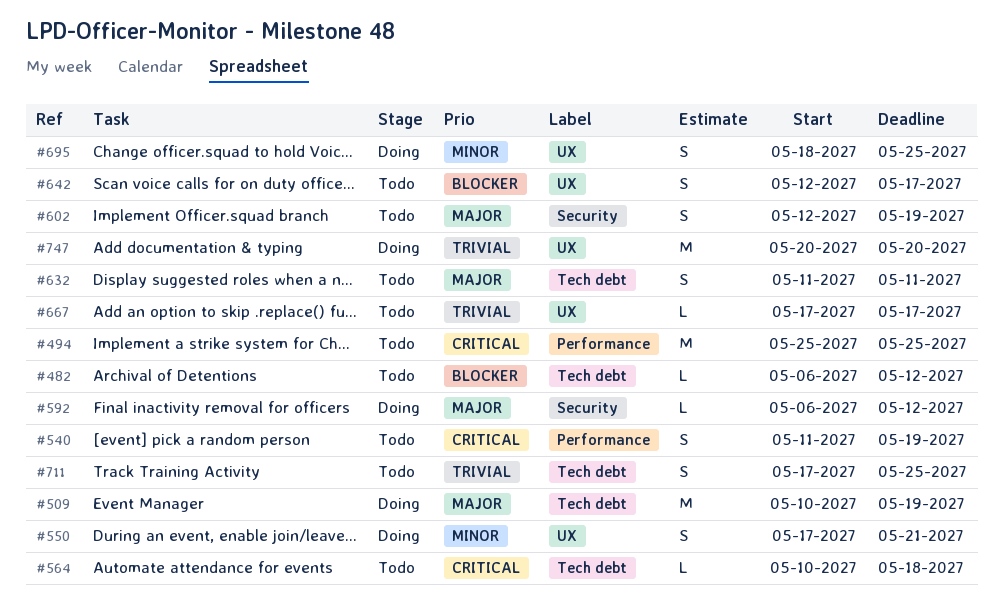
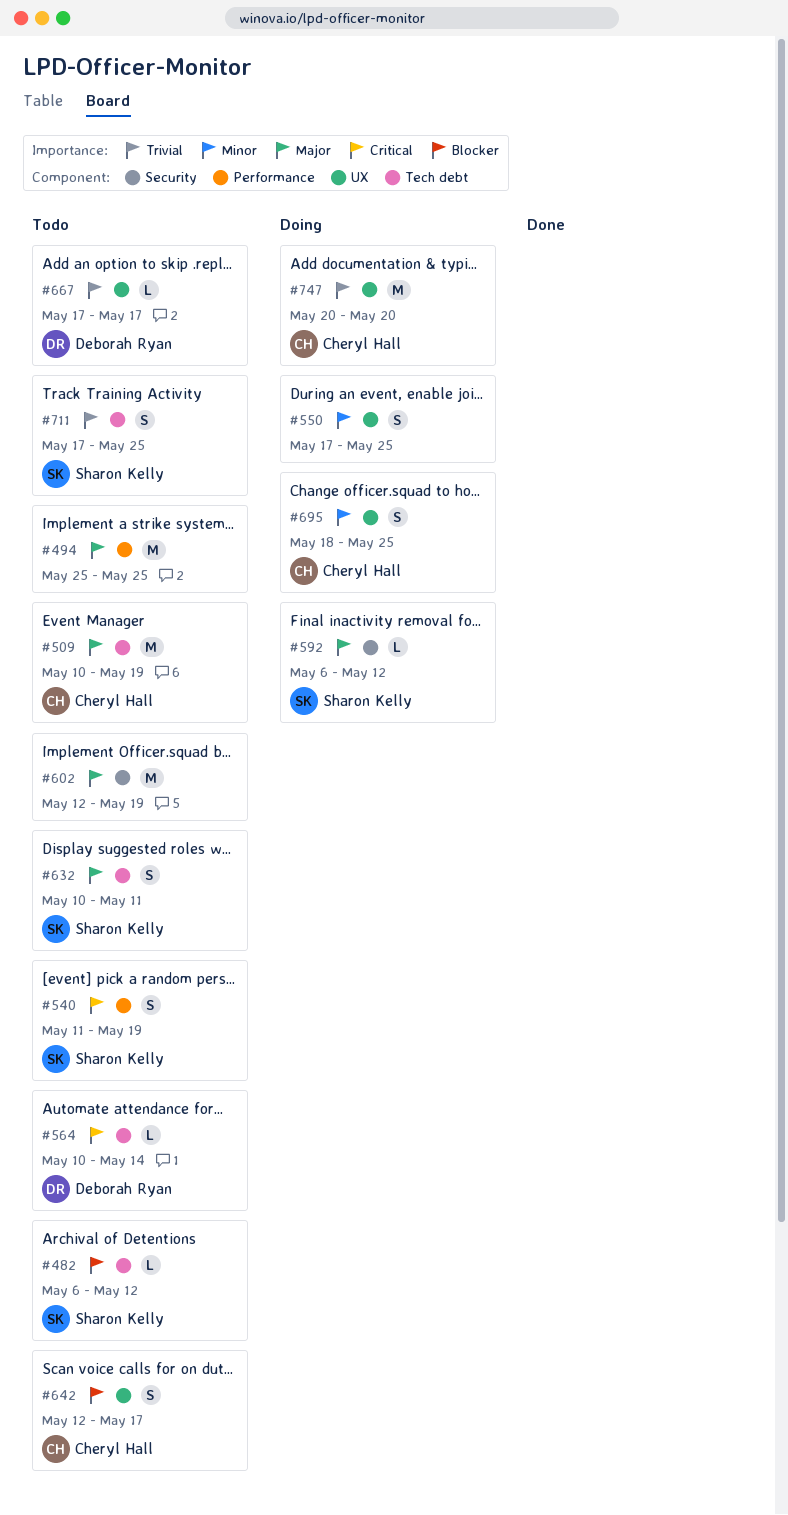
#494, priority: Critical -> Major
#509, status: Doing -> Todo
#550, due: May 21 -> May 25
#564, due: May 18 -> May 14
#602, estimate: S -> M
#632, start: May 11 -> May 10

